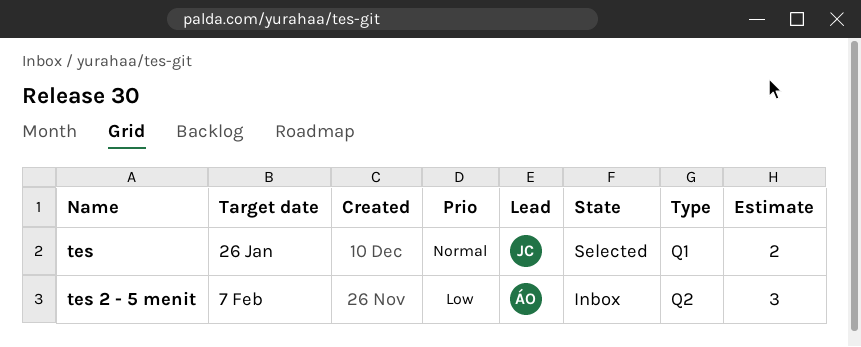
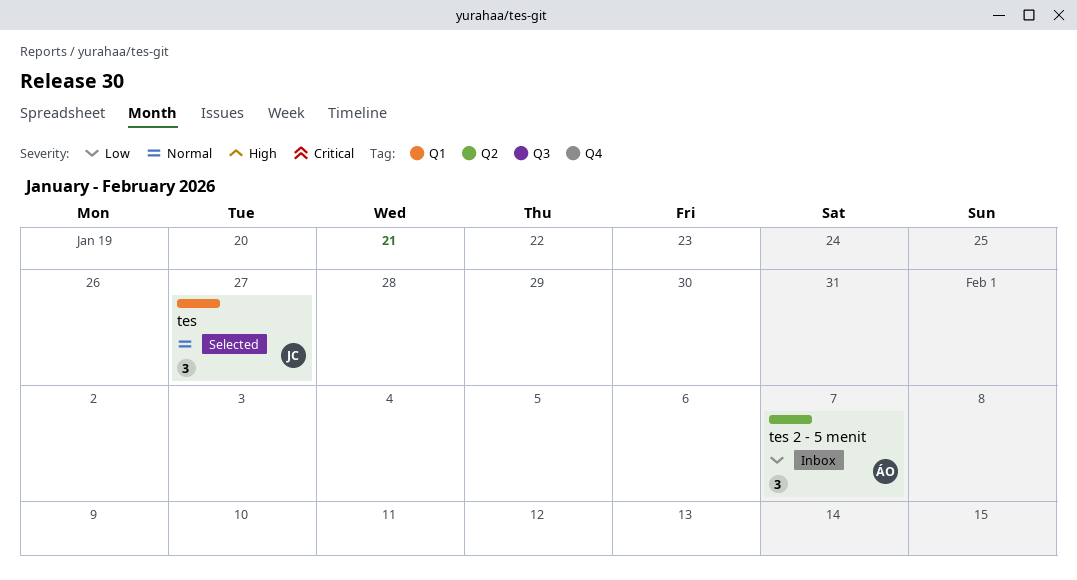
tes, estimate: 2 -> 3
tes, due: Jan 26 -> Jan 27

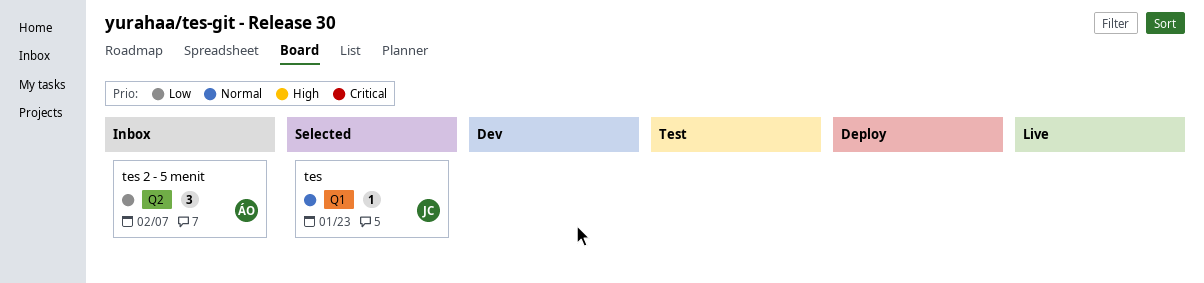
tes, estimate: 3 -> 1
tes, due: Jan 27 -> Jan 23

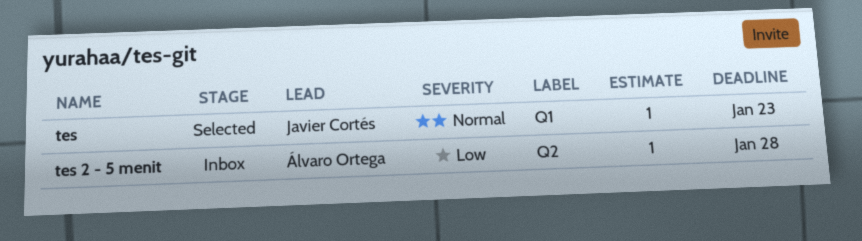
tes 2 - 5 menit, estimate: 3 -> 1
tes 2 - 5 menit, due: Feb 7 -> Jan 28

